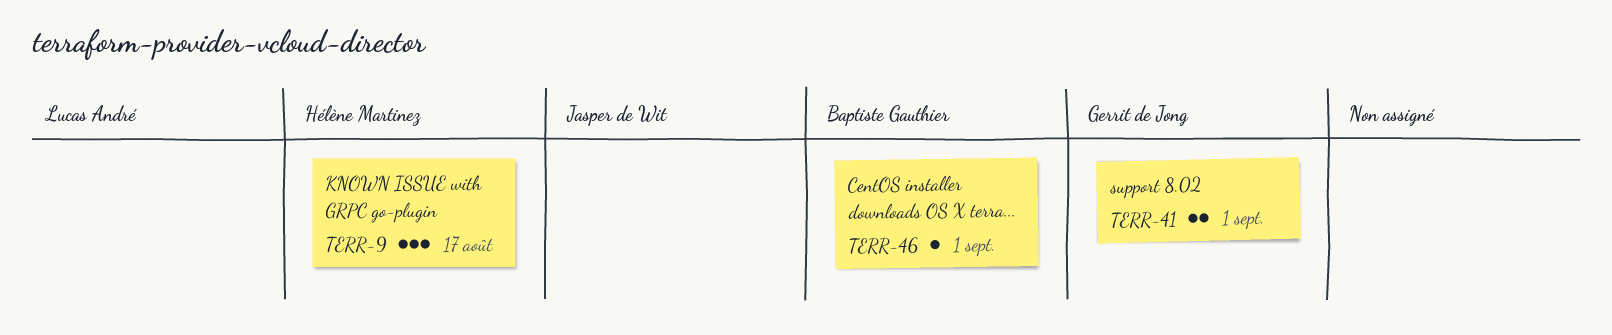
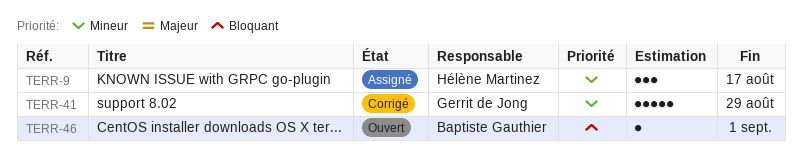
TERR-41, estimate: 2 -> 5
TERR-41, due: Sep 1 -> Aug 29

